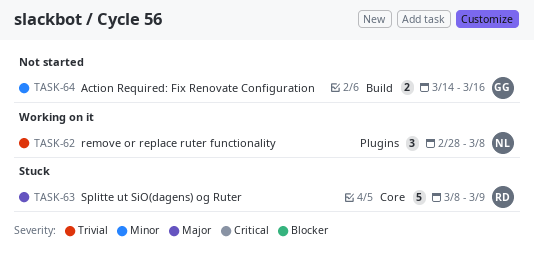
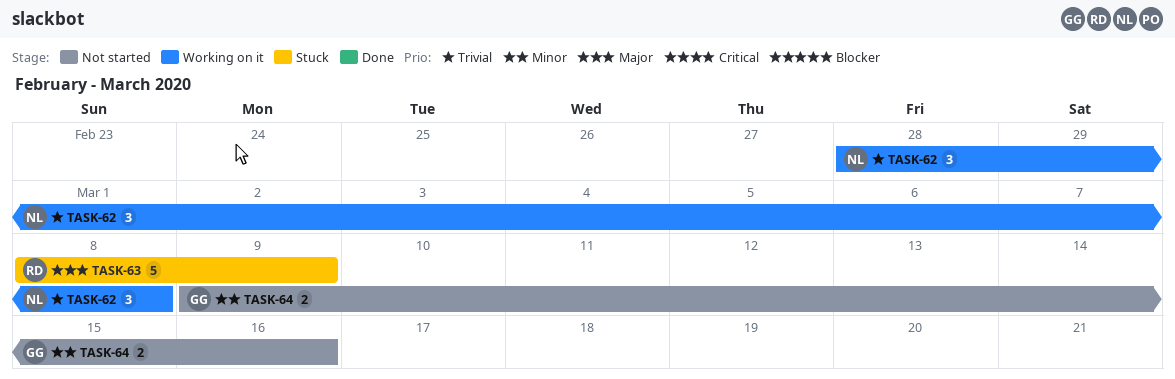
TASK-64, start: Mar 14 -> Mar 9

